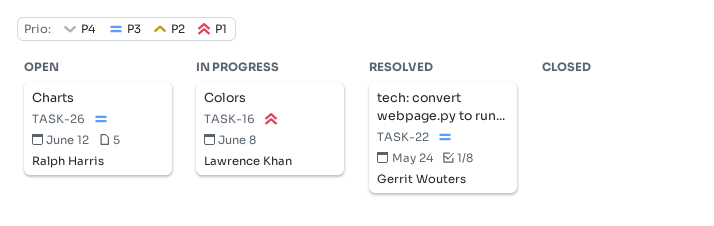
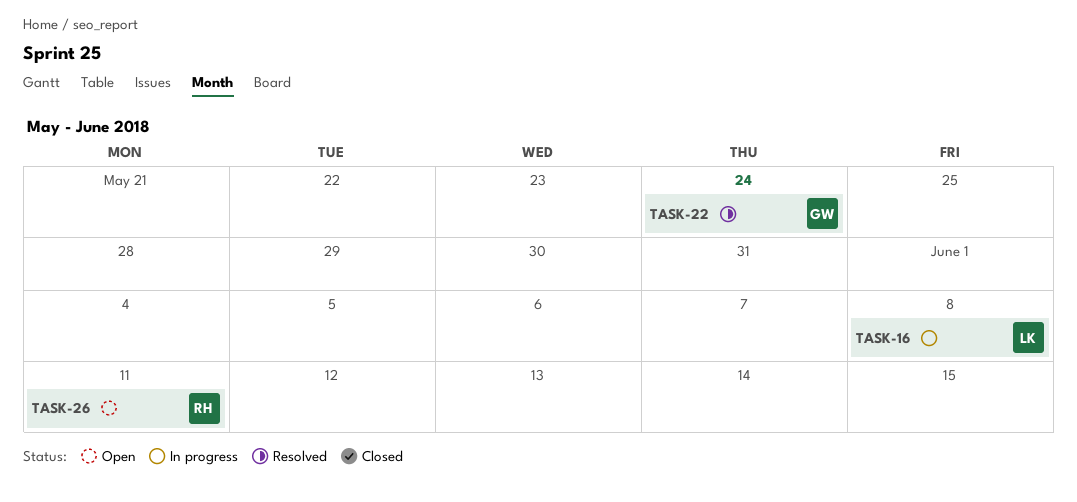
TASK-26, due: Jun 12 -> Jun 11

